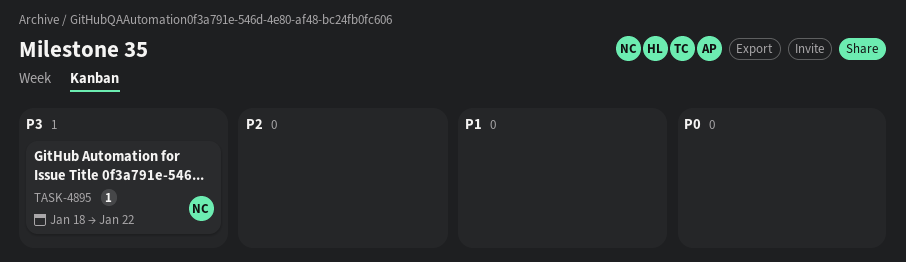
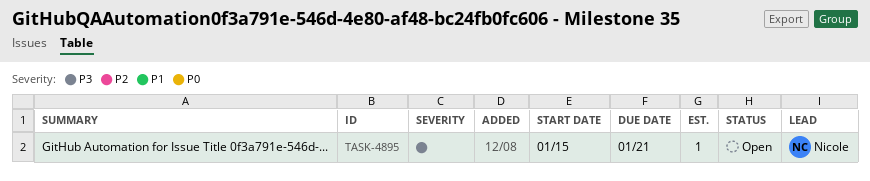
TASK-4895, start: Jan 18 -> Jan 15
TASK-4895, due: Jan 22 -> Jan 21

